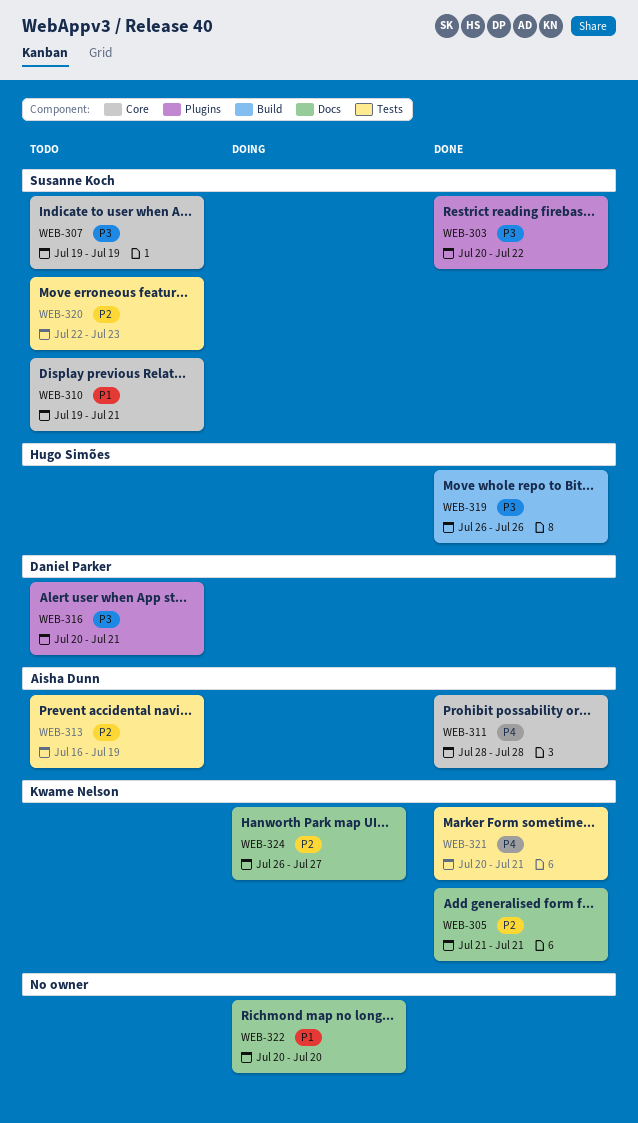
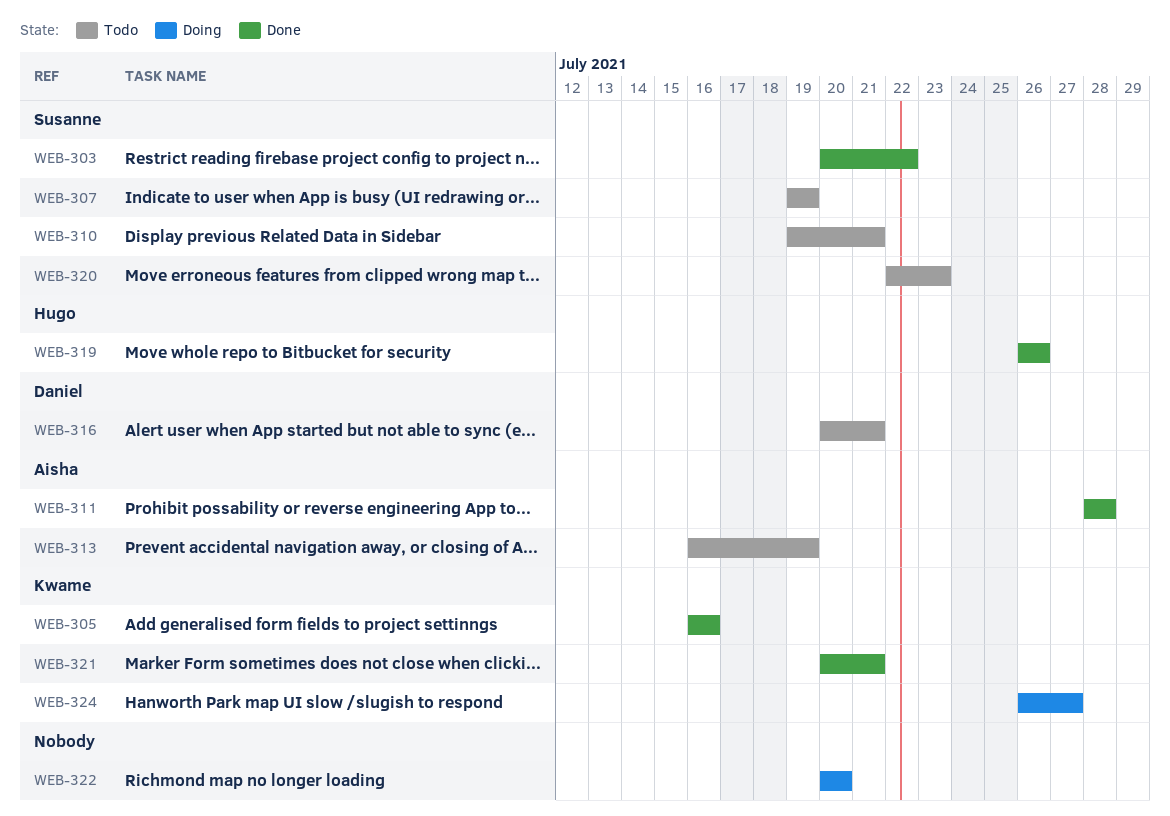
WEB-305, start: Jul 21 -> Jul 16
WEB-305, due: Jul 21 -> Jul 16

